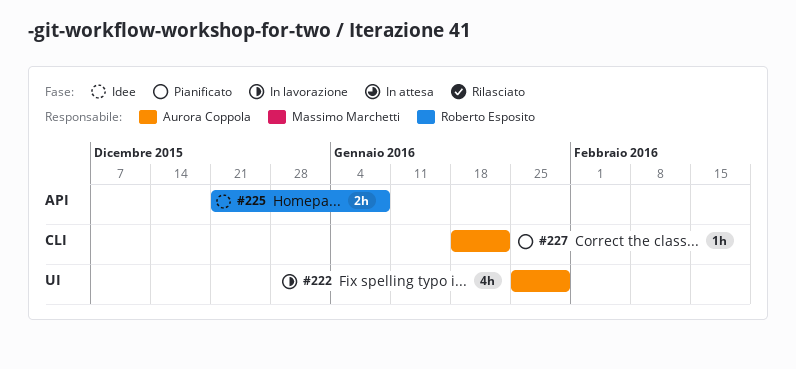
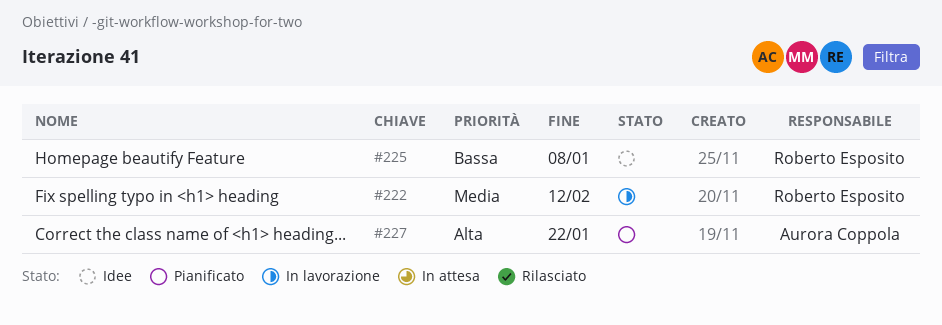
#222, owner: Aurora Coppola -> Roberto Esposito
#222, due: Jan 29 -> Feb 12

